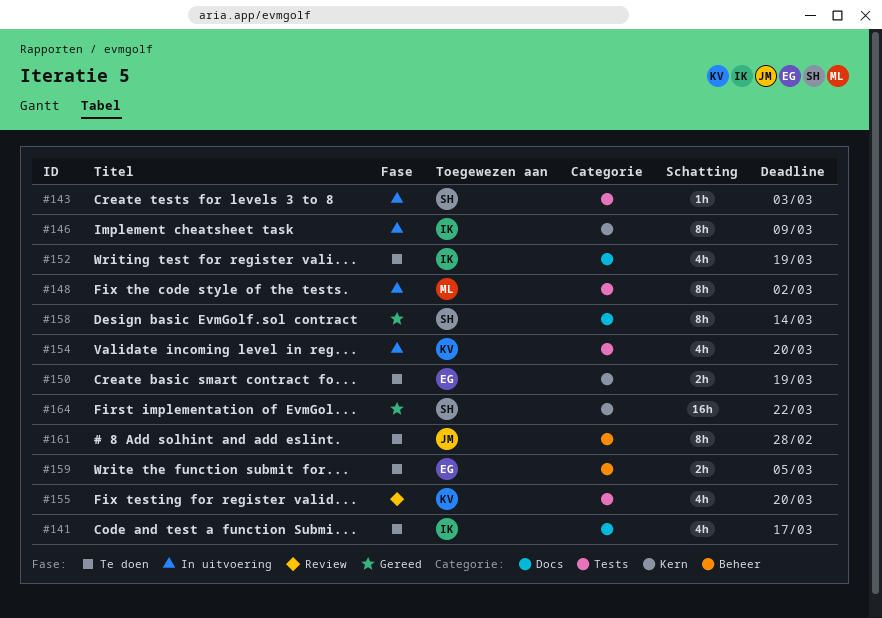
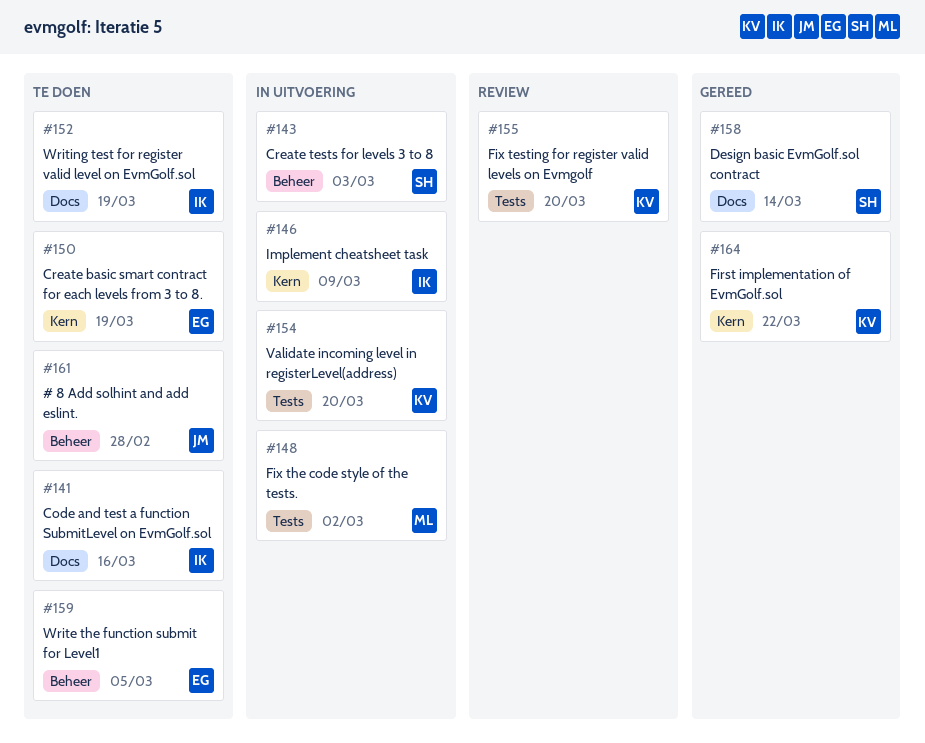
#141, due: Mar 17 -> Mar 16
#143, label: Tests -> Beheer
#164, owner: SH -> KV

